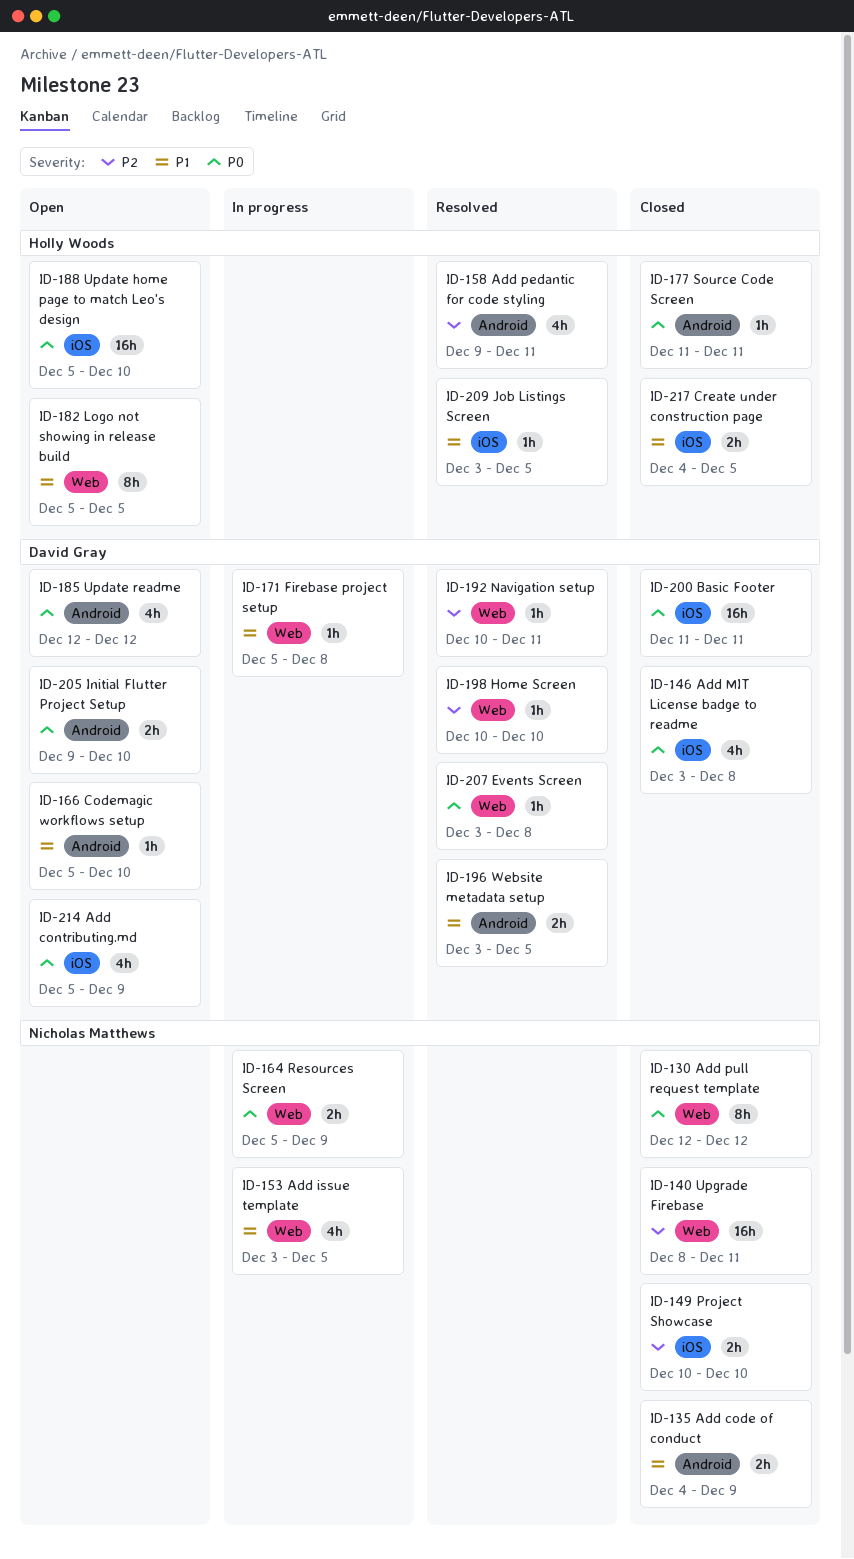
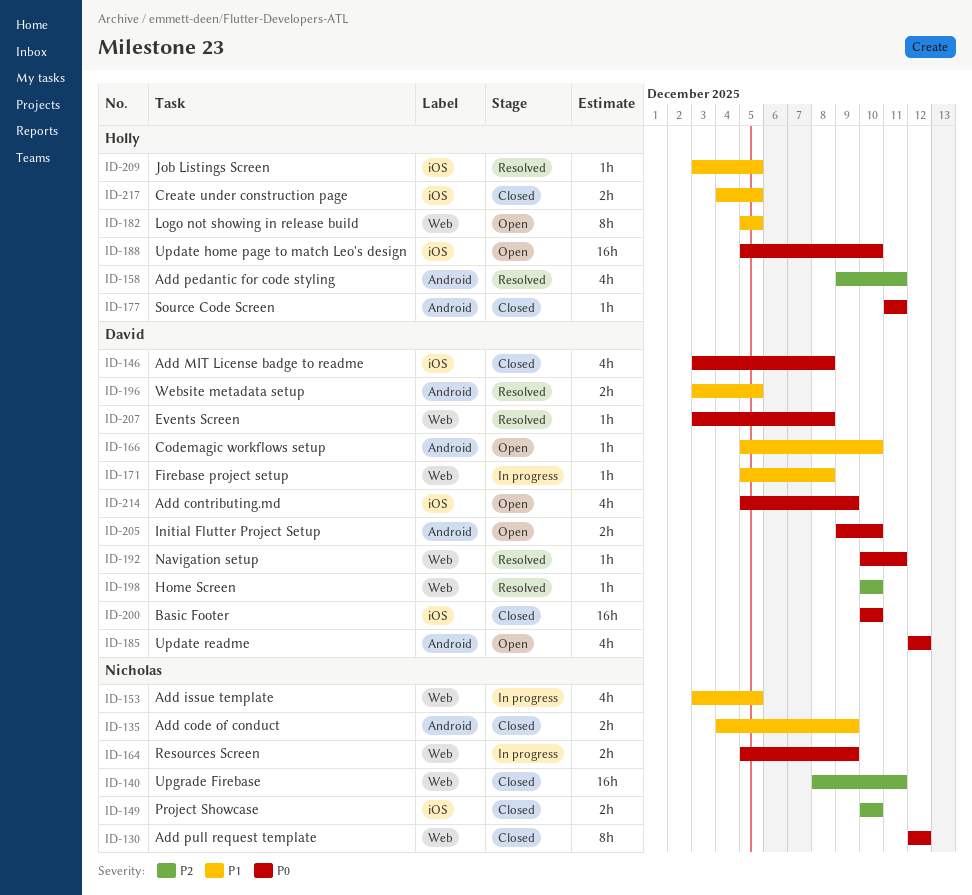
ID-192, priority: P2 -> P0
ID-200, start: Dec 11 -> Dec 10
ID-200, due: Dec 11 -> Dec 10

